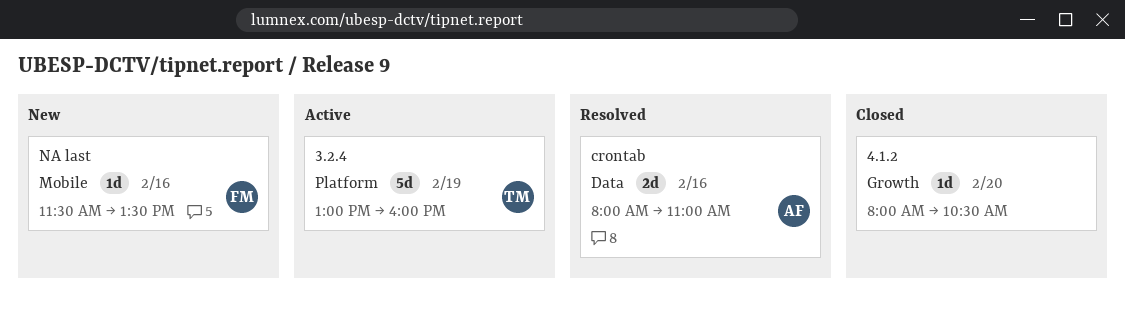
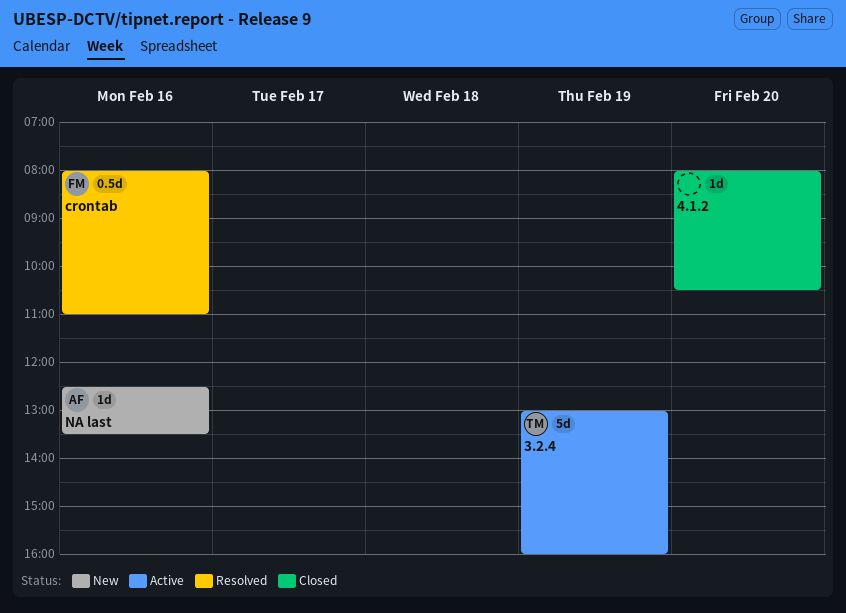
crontab, owner: AF -> FM
crontab, estimate: 2d -> 0.5d
NA last, owner: FM -> AF
NA last, begins: 11:30 -> 12:30

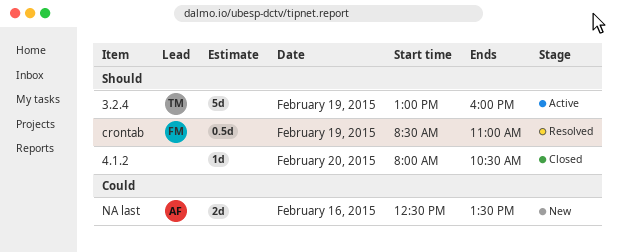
crontab, day: Feb 16 -> Feb 19
crontab, begins: 08:00 -> 08:30
NA last, estimate: 1d -> 2d

